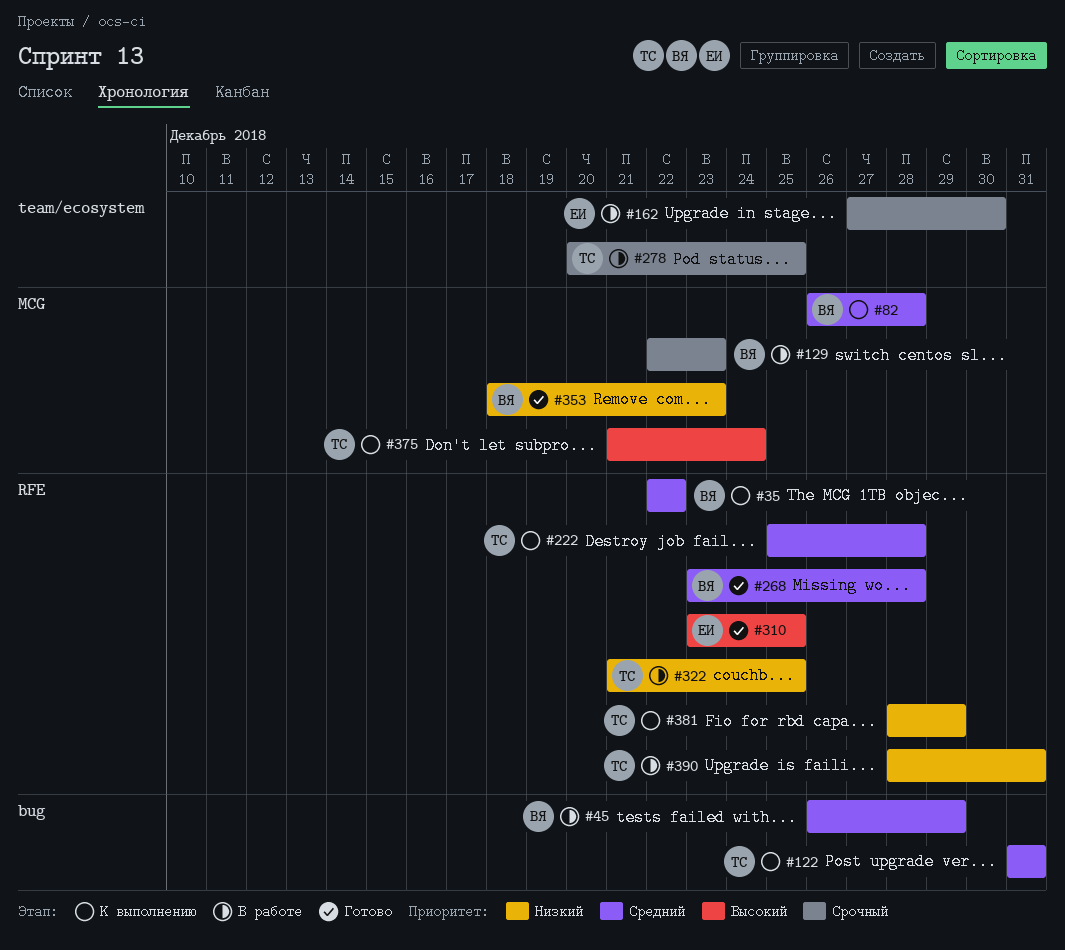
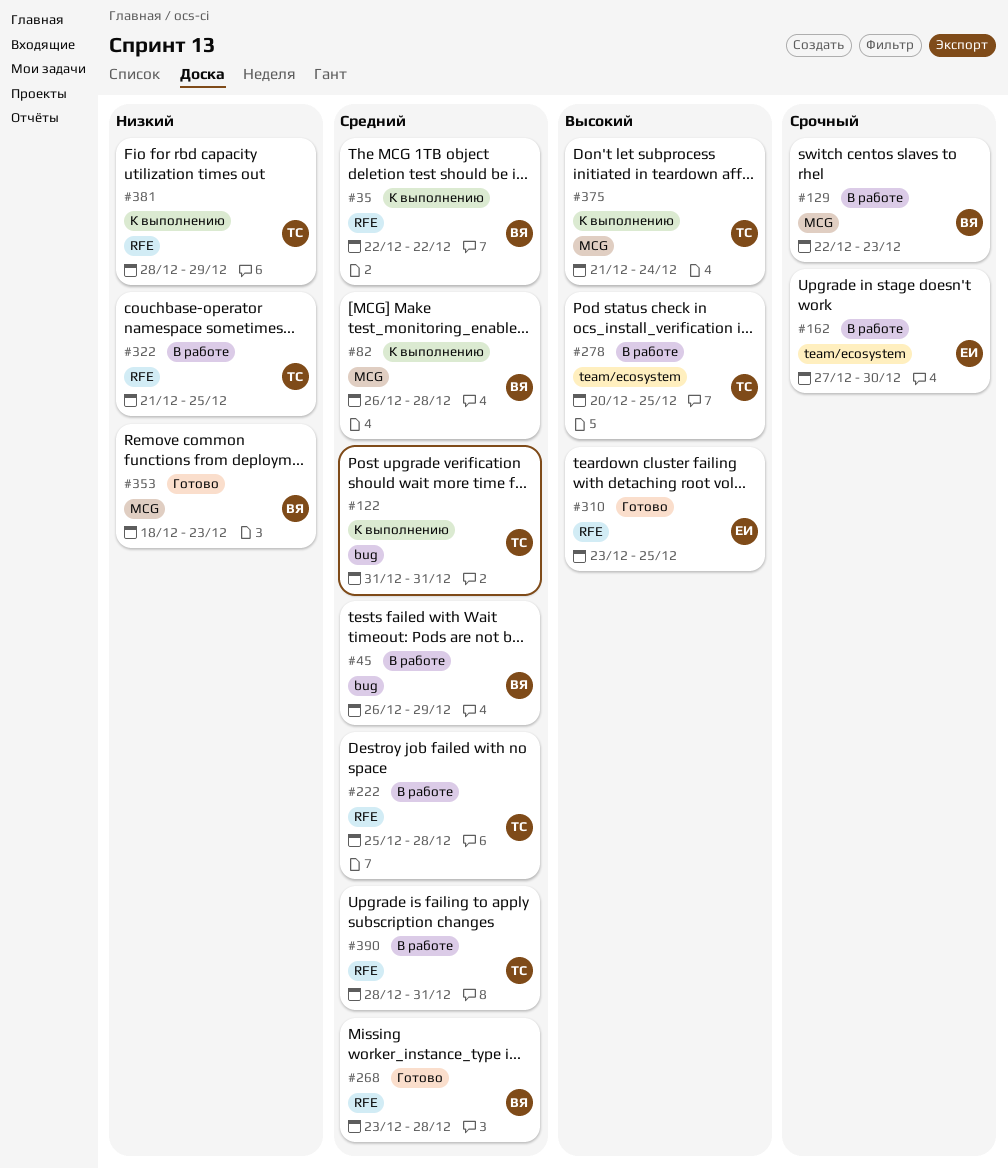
#222, status: К выполнению -> В работе
#278, priority: Срочный -> Высокий
#390, priority: Низкий -> Средний

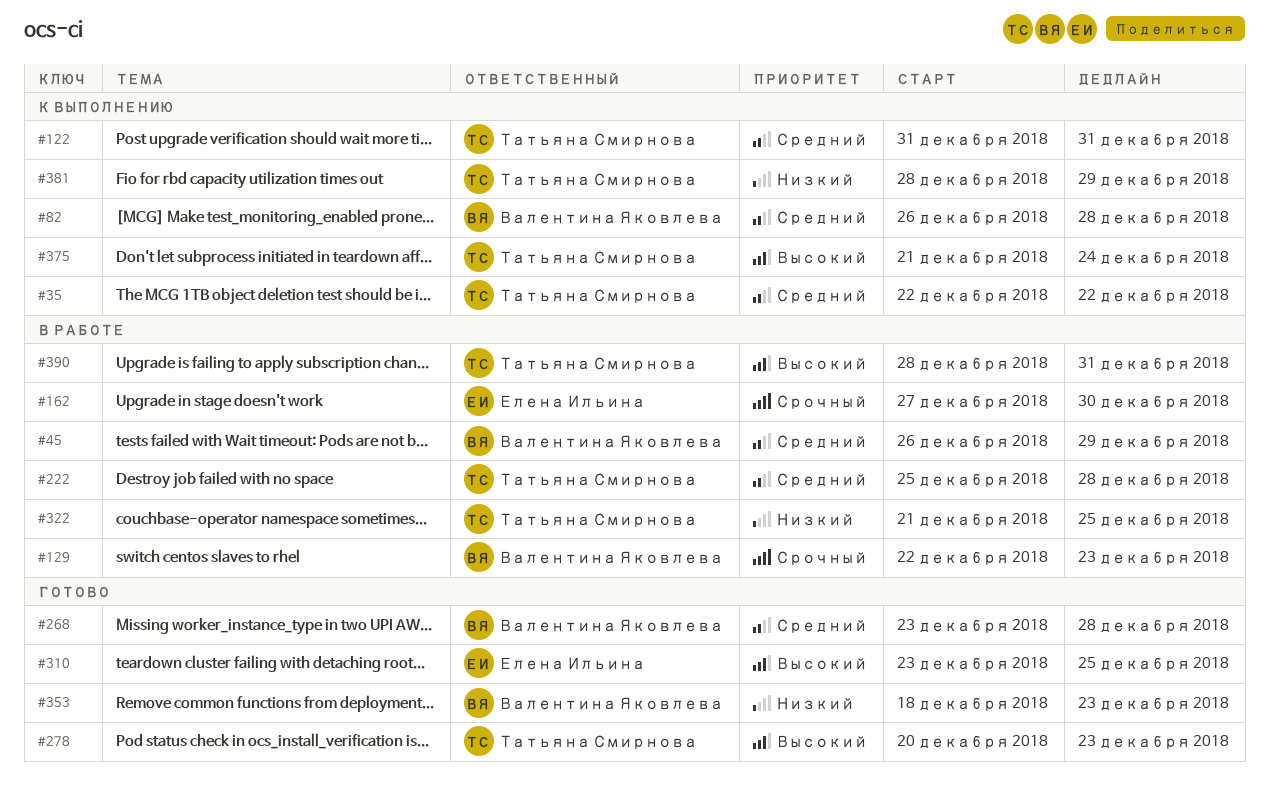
#35, owner: Валентина Яковлева -> Татьяна Смирнова
#278, status: В работе -> Готово
#278, due: Dec 25 -> Dec 23
#390, priority: Средний -> Высокий

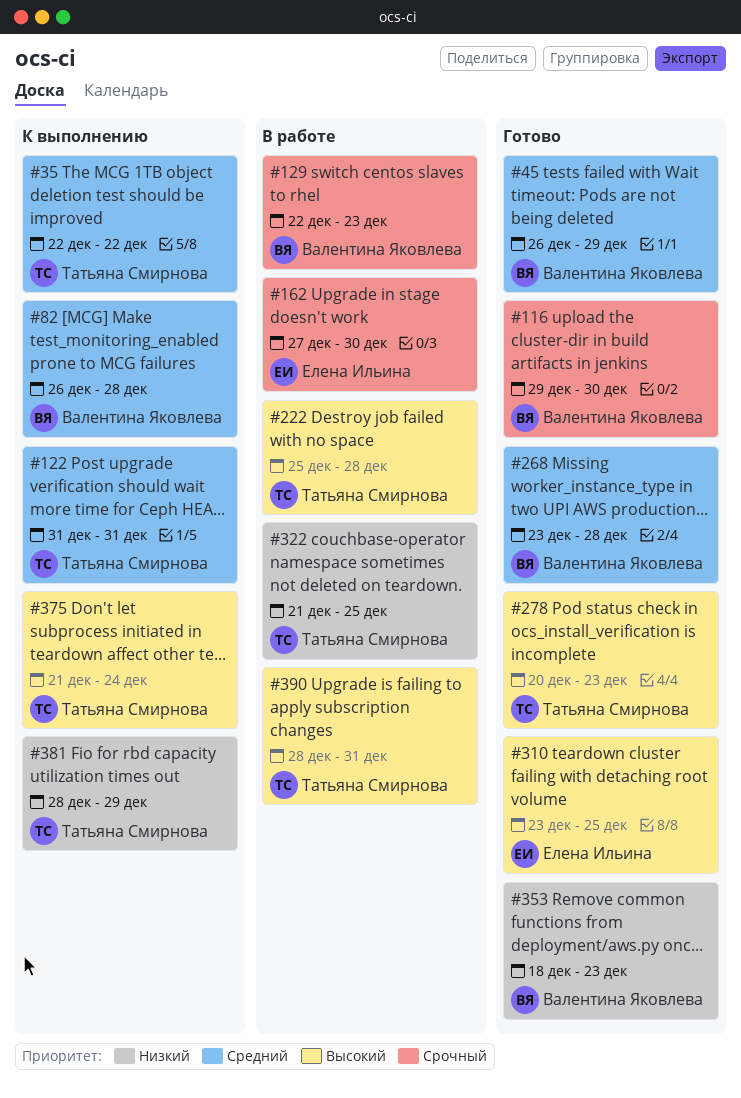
#45, status: В работе -> Готово
#116: none -> present
#222, priority: Средний -> Высокий

